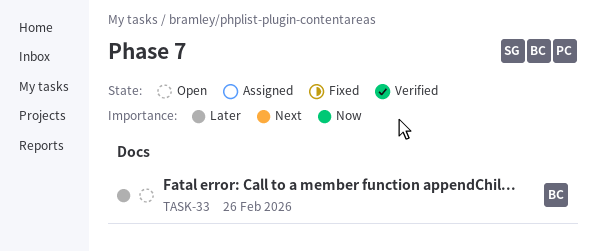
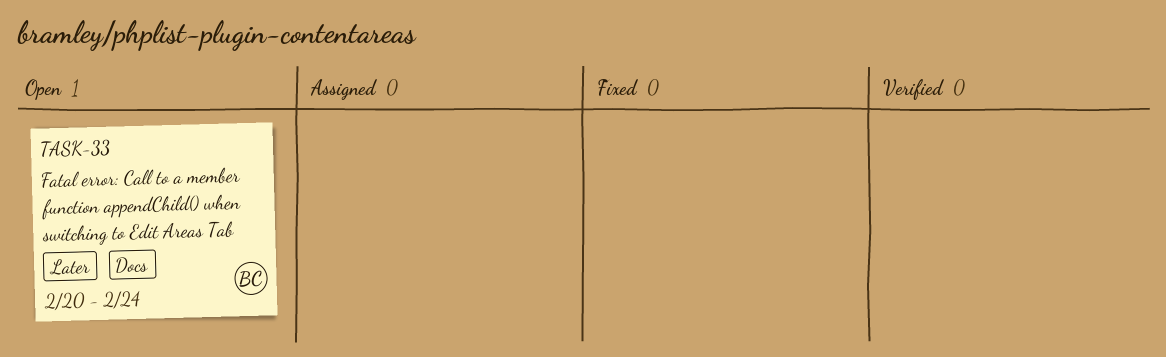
TASK-33, due: Feb 26 -> Feb 24

